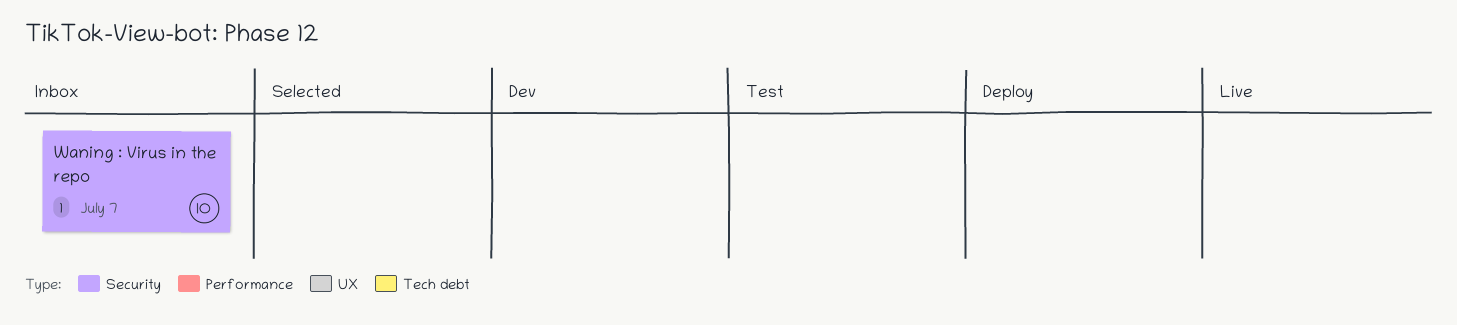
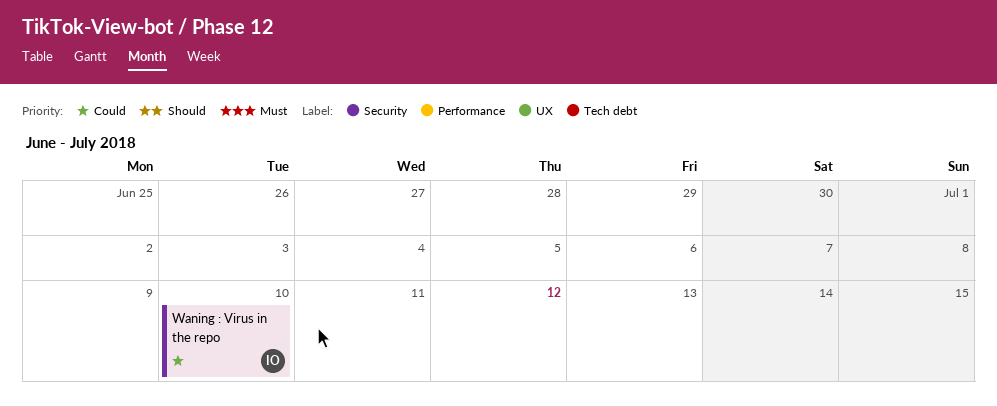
Waning : Virus in the repo, due: Jul 7 -> Jul 10

